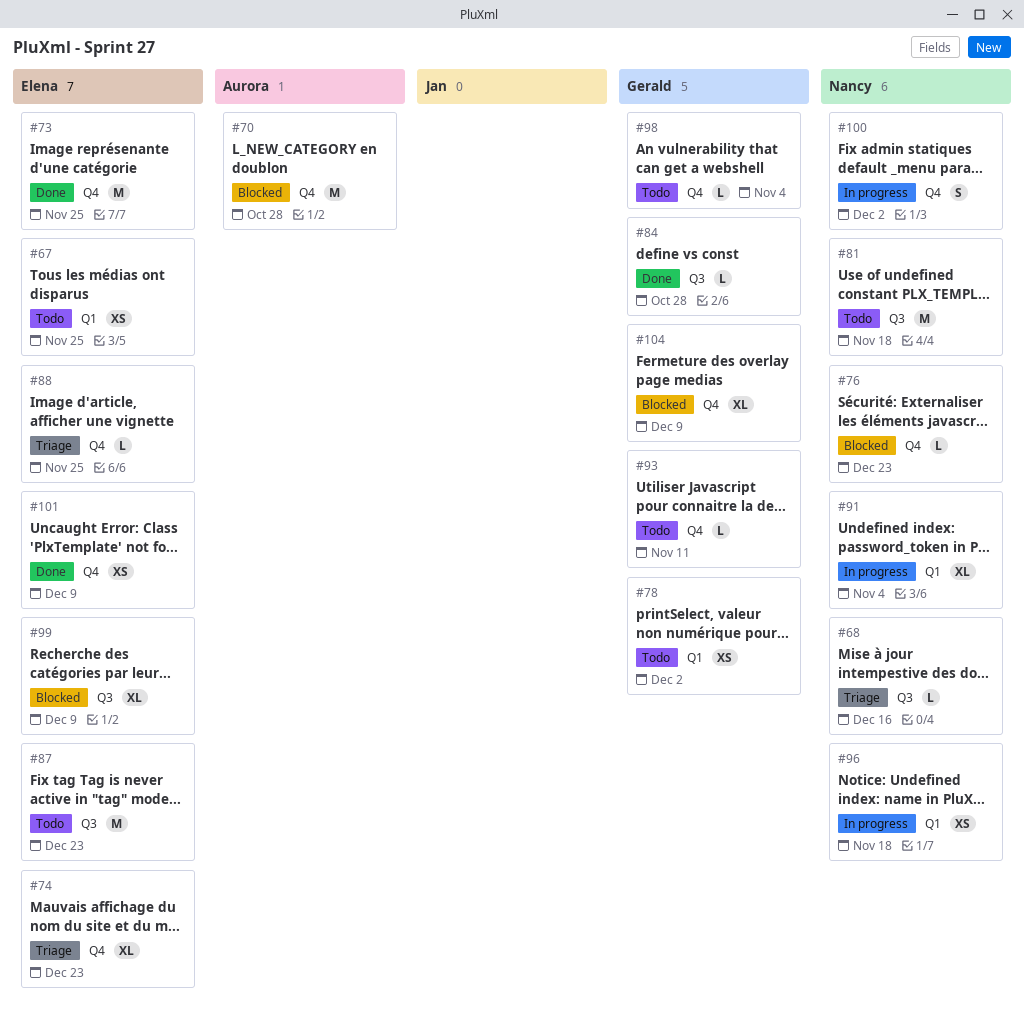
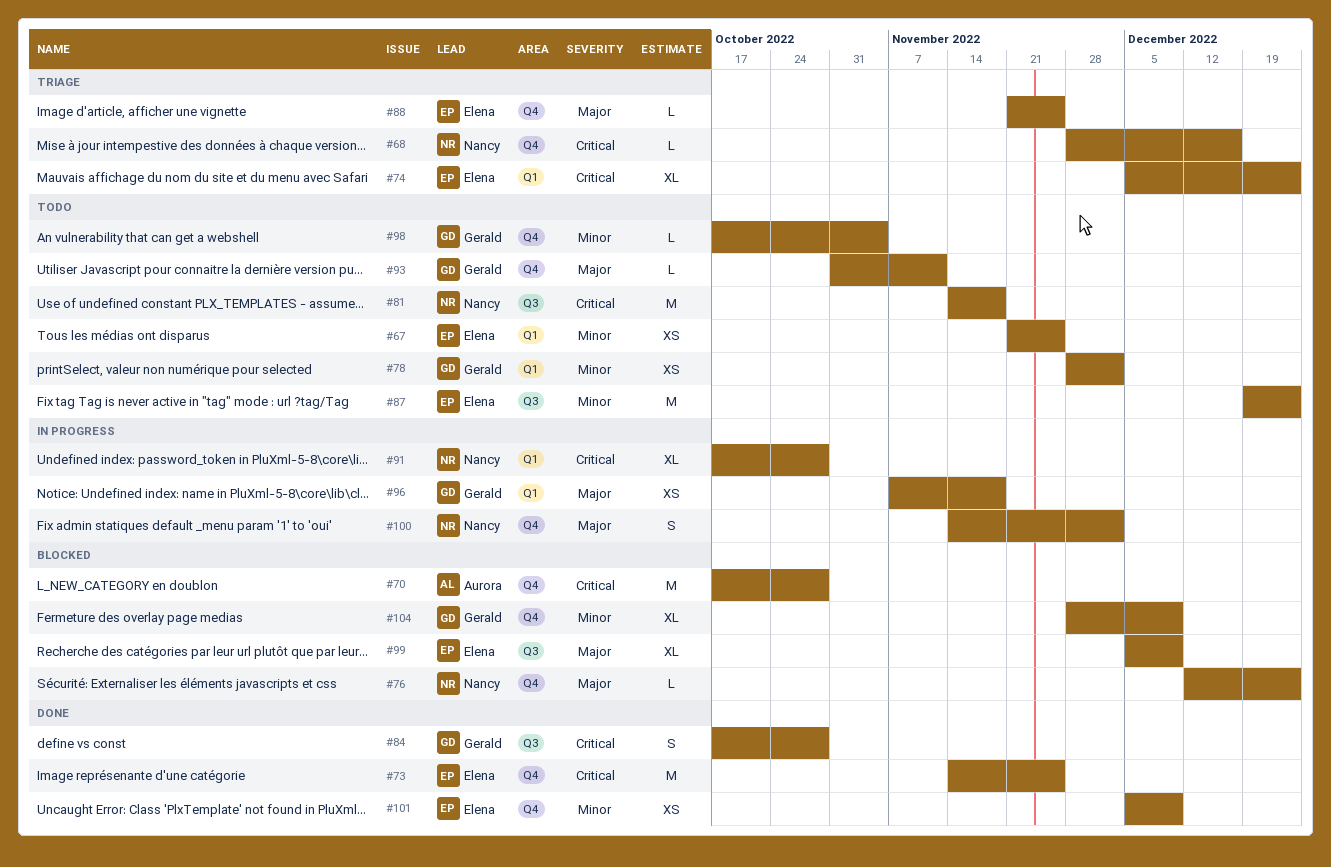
#68, label: Q3 -> Q4
#74, label: Q4 -> Q1
#84, estimate: L -> S
#91, due: Nov 4 -> Oct 28
#96, owner: Nancy -> Gerald

